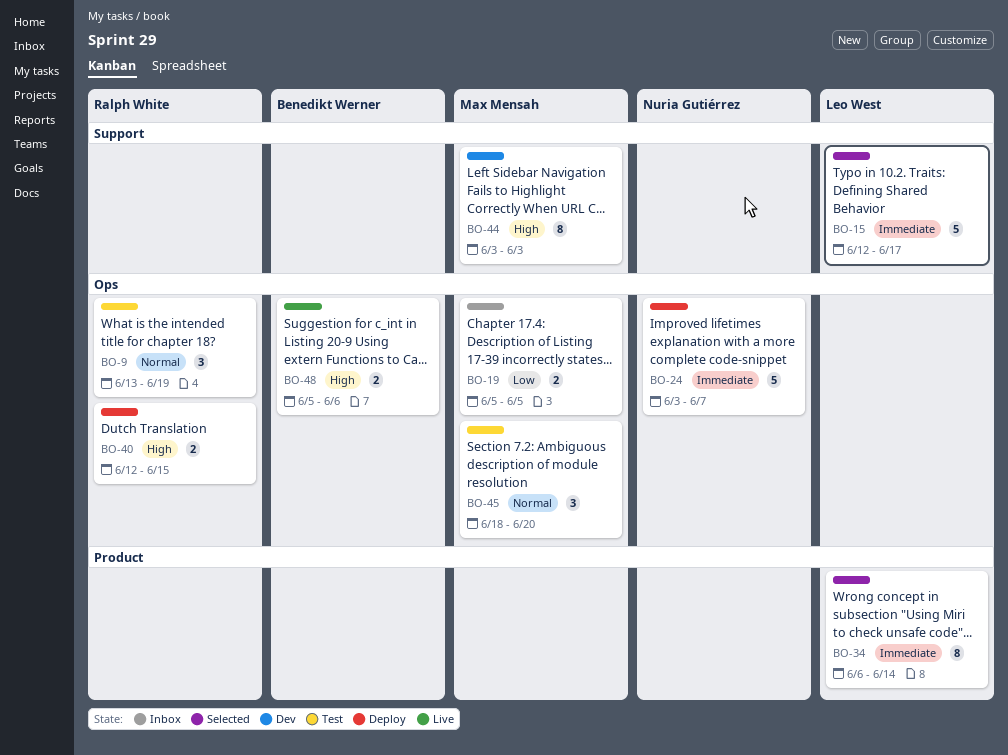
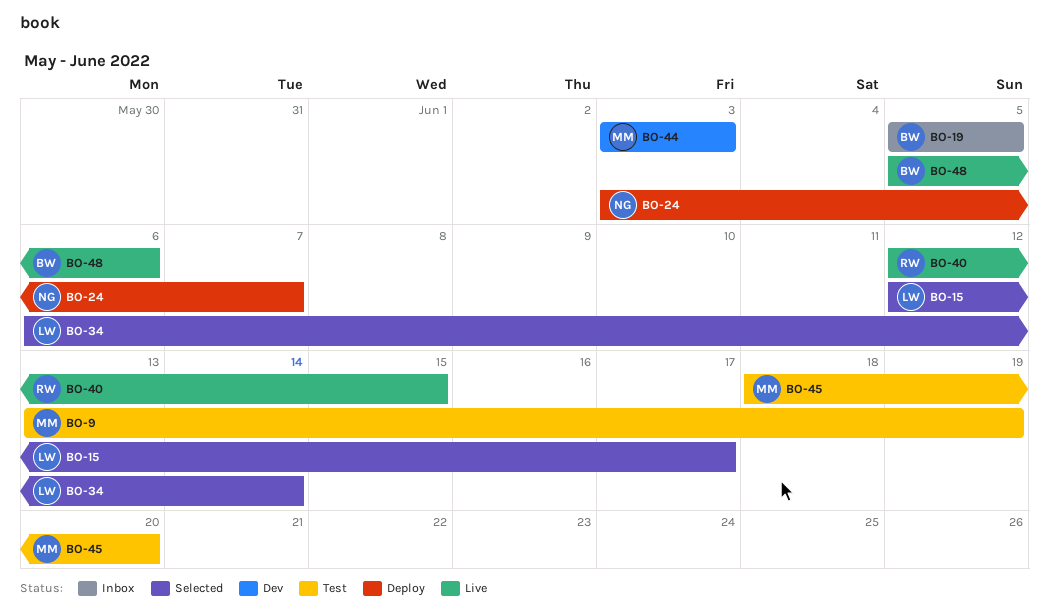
BO-9, owner: Ralph White -> Max Mensah
BO-19, owner: Max Mensah -> Benedikt Werner
BO-40, status: Deploy -> Live

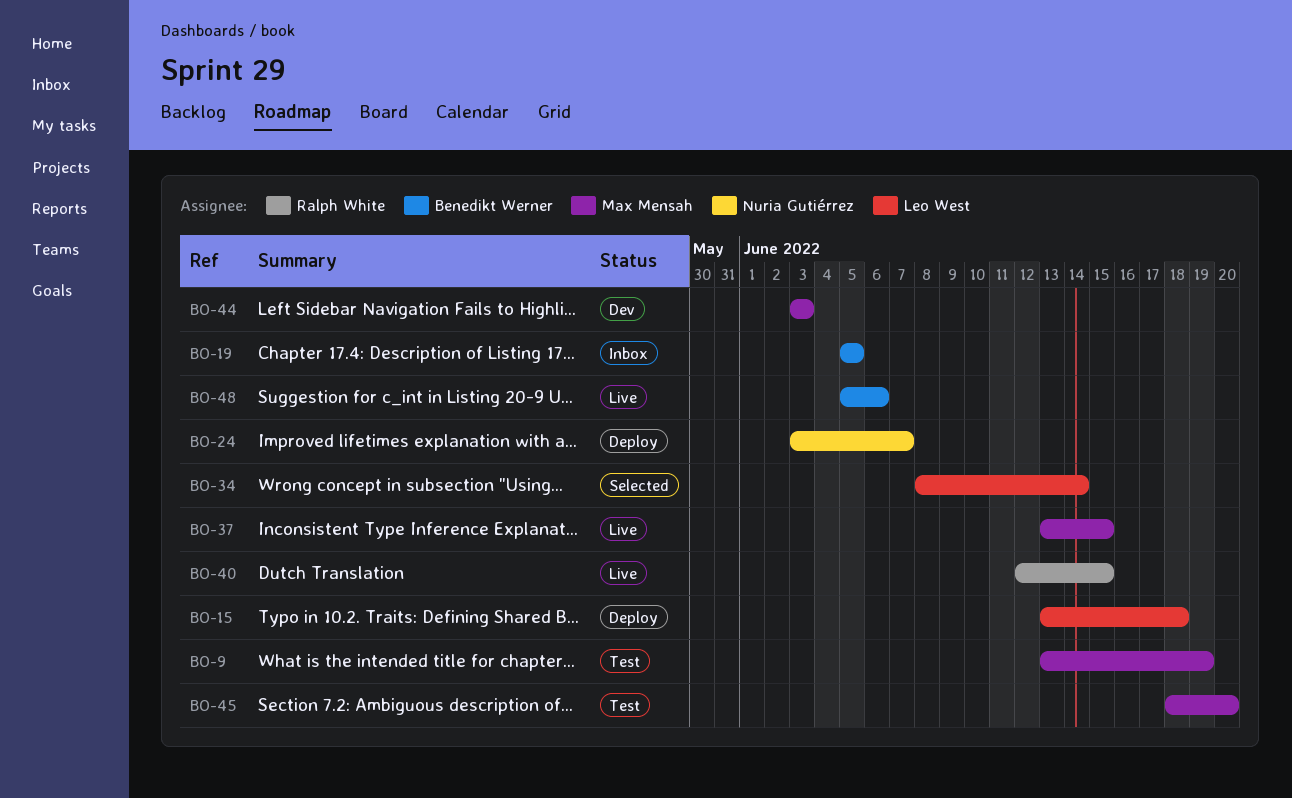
BO-15, status: Selected -> Deploy
BO-15, start: Jun 12 -> Jun 13
BO-15, due: Jun 17 -> Jun 18
BO-34, start: Jun 6 -> Jun 8
BO-37: none -> present

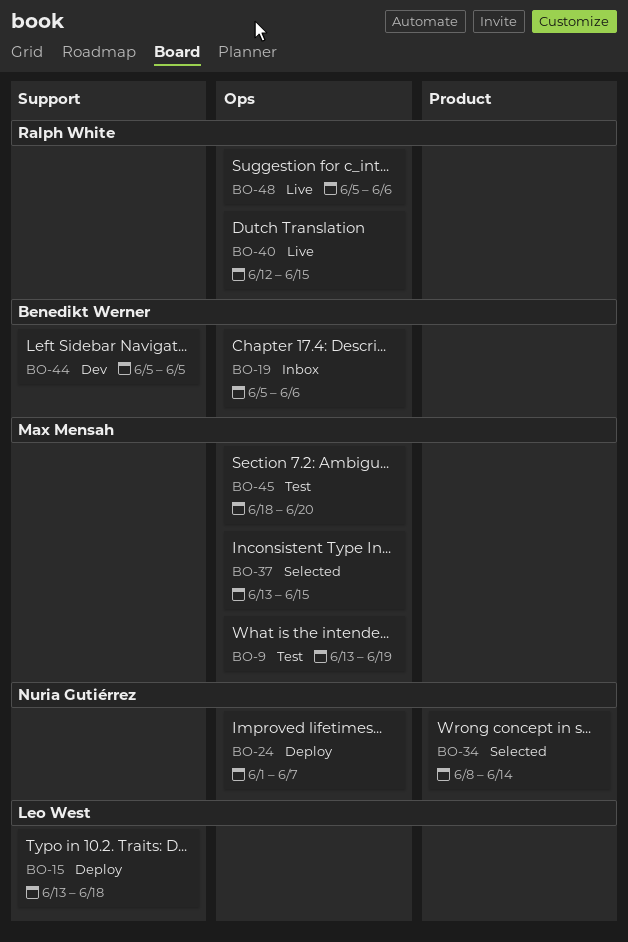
BO-19, due: Jun 5 -> Jun 6
BO-24, start: Jun 3 -> Jun 1
BO-34, owner: Leo West -> Nuria Gutiérrez
BO-37, status: Live -> Selected
BO-44, owner: Max Mensah -> Benedikt Werner
BO-44, start: Jun 3 -> Jun 5
BO-44, due: Jun 3 -> Jun 5
BO-48, owner: Benedikt Werner -> Ralph White

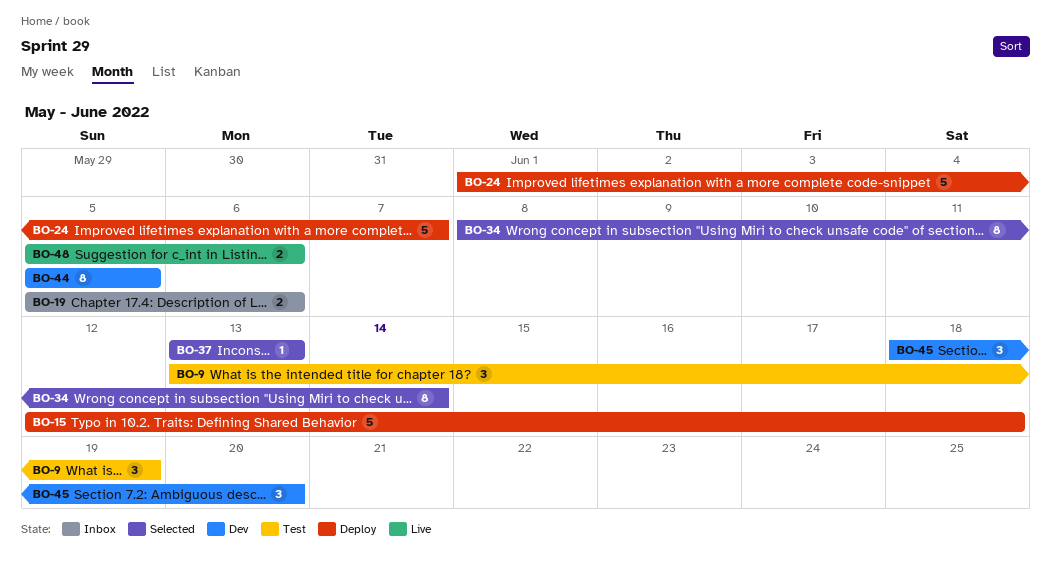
BO-15, start: Jun 13 -> Jun 12
BO-37, due: Jun 15 -> Jun 13
BO-40: present -> none
BO-45, status: Test -> Dev

